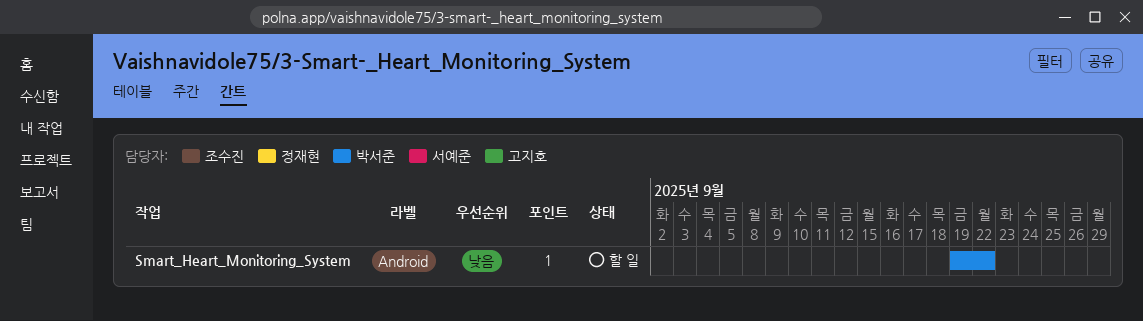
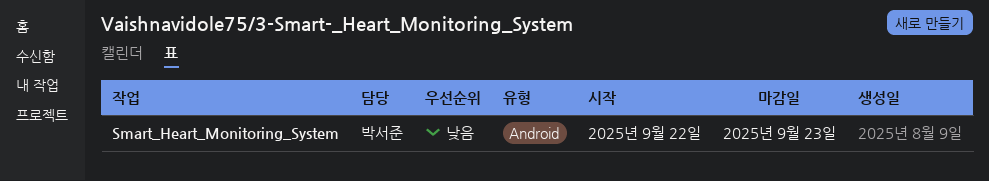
Smart_Heart_Monitoring_System, start: Sep 19 -> Sep 22
Smart_Heart_Monitoring_System, due: Sep 22 -> Sep 23

